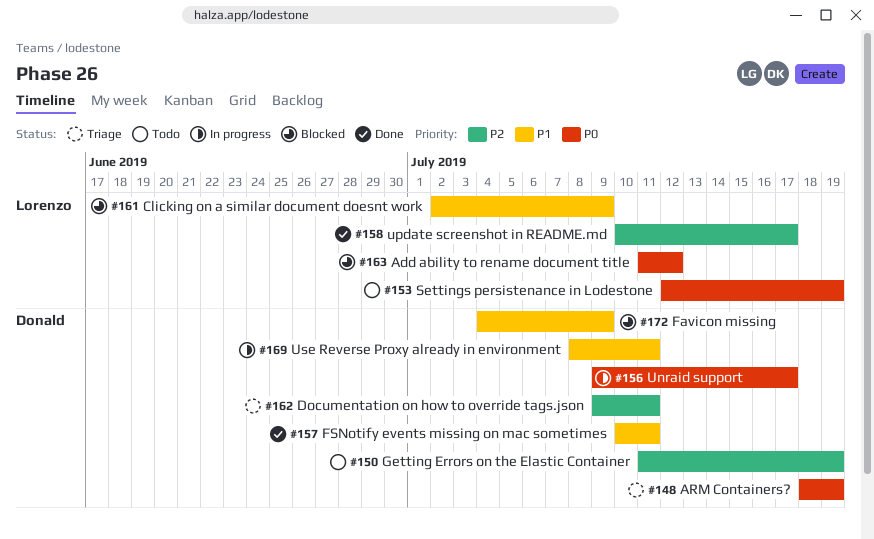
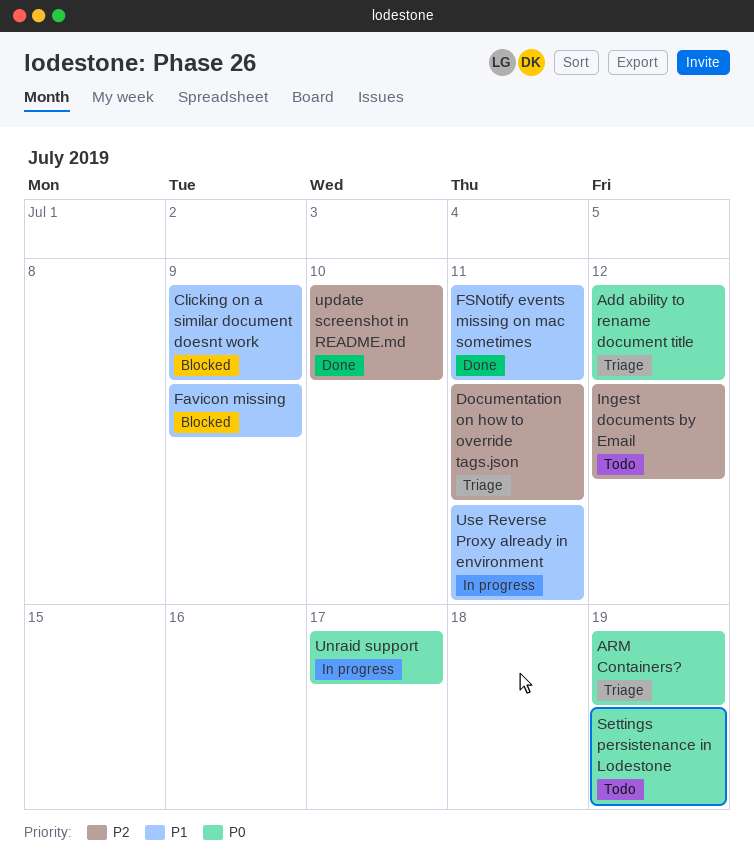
Add ability to rename document title, status: Blocked -> Triage
Getting Errors on the Elastic Container: present -> none
Ingest documents by Email: none -> present
update screenshot in README.md, due: Jul 17 -> Jul 10

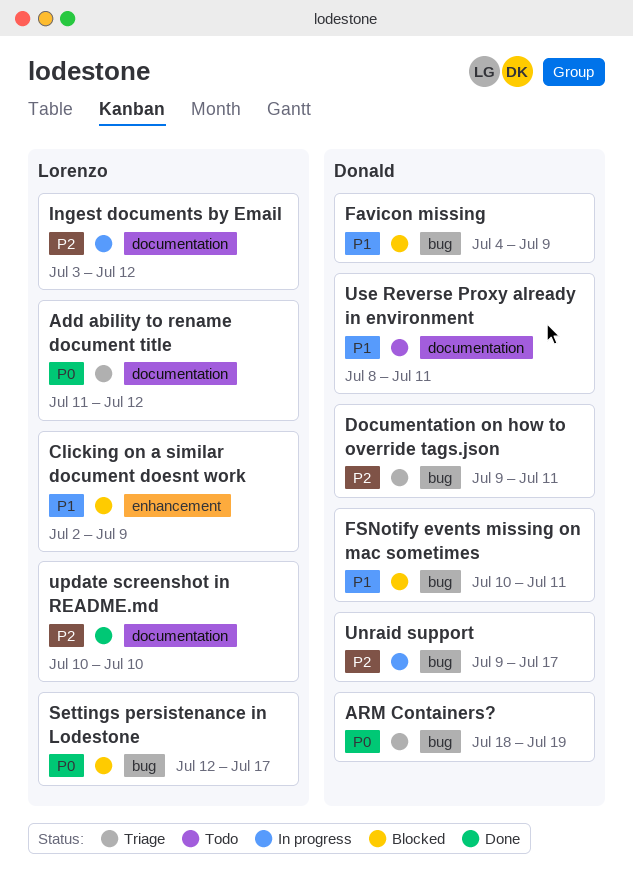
FSNotify events missing on mac sometimes, status: Done -> Blocked
Ingest documents by Email, status: Todo -> In progress
Settings persistenance in Lodestone, status: Todo -> Blocked
Settings persistenance in Lodestone, due: Jul 19 -> Jul 17
Unraid support, priority: P0 -> P2
Use Reverse Proxy already in environment, status: In progress -> Todo

